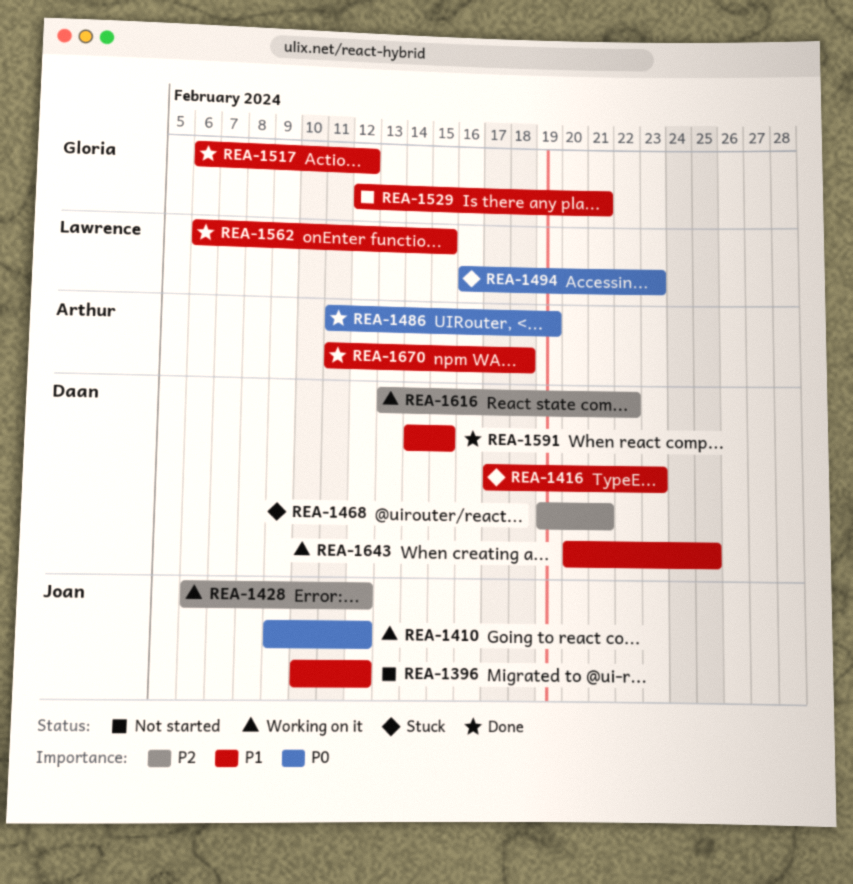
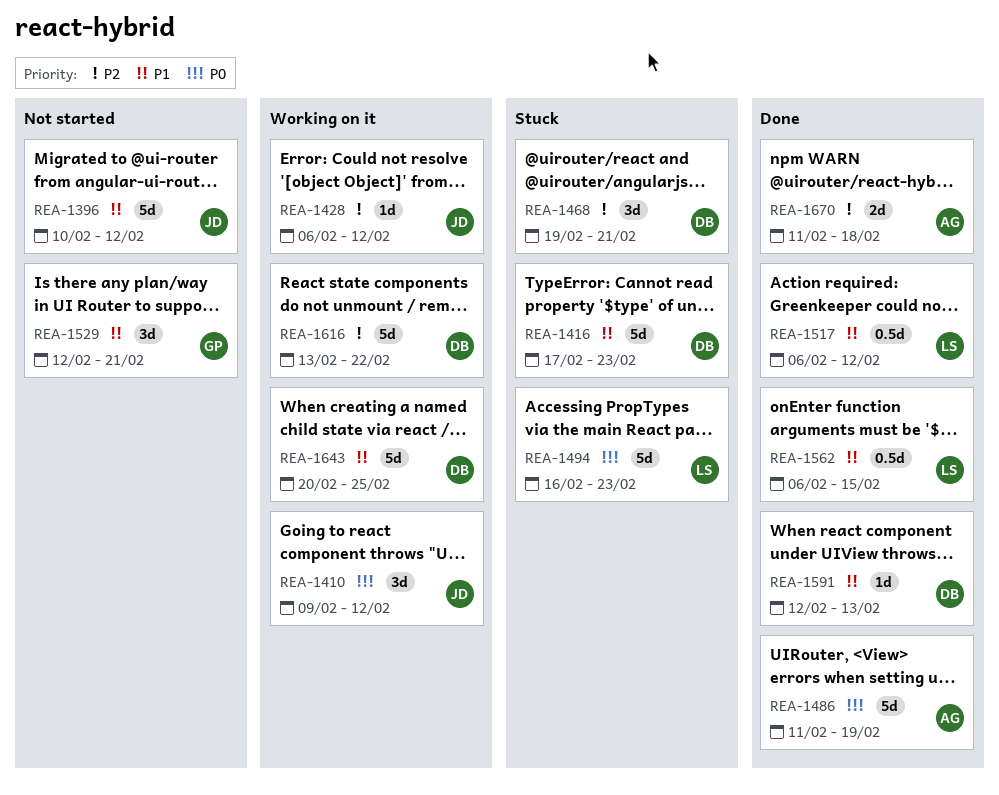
REA-1517, owner: Gloria -> Lawrence
REA-1591, start: Feb 14 -> Feb 12
REA-1591, due: Feb 15 -> Feb 13
REA-1670, priority: P1 -> P2

